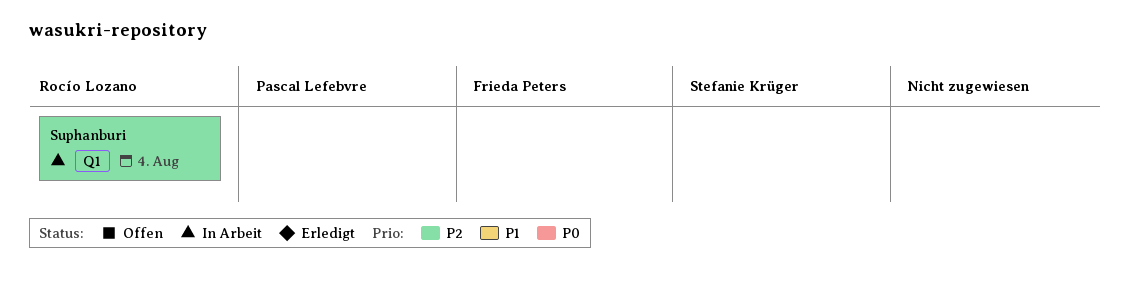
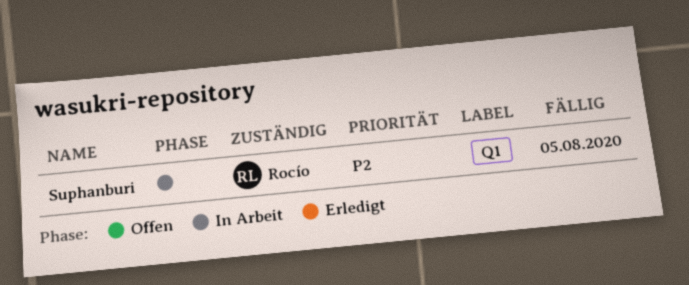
Suphanburi, due: Aug 4 -> Aug 5

